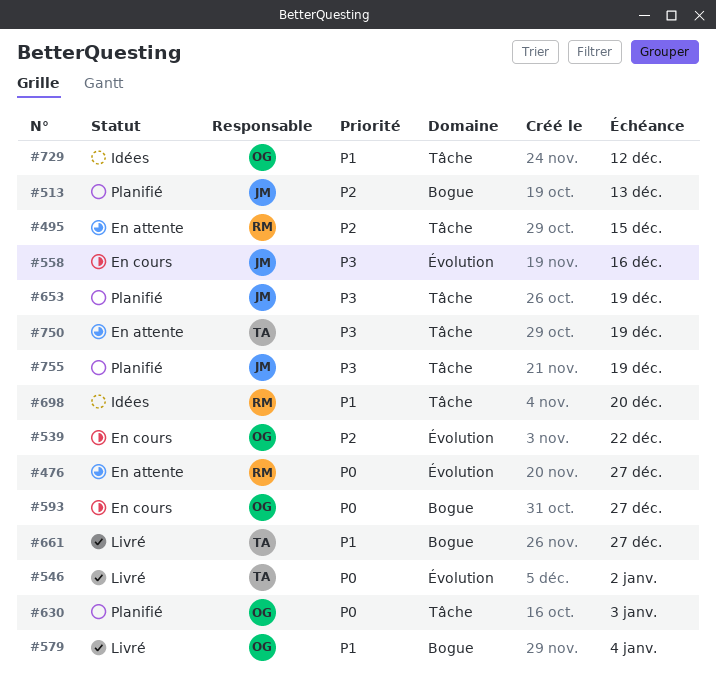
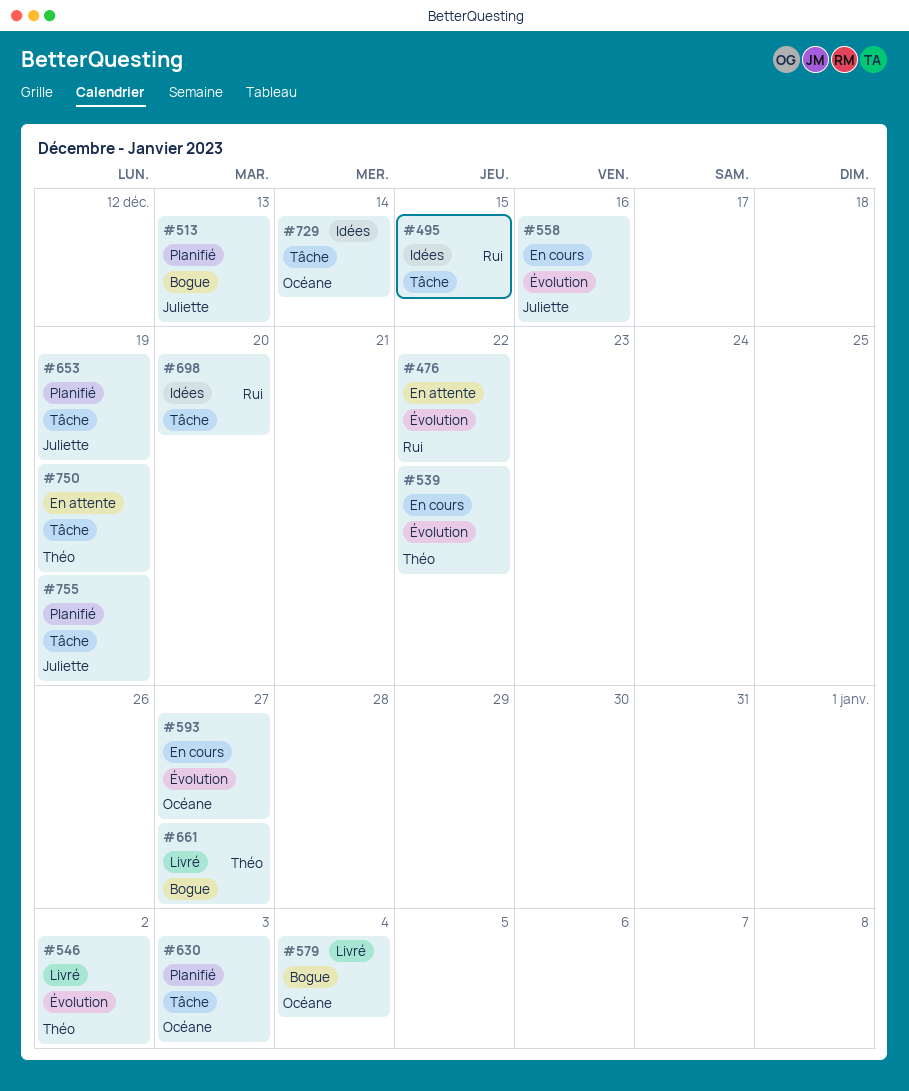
#476, due: Dec 27 -> Dec 22
#495, status: En attente -> Idées
#539, owner: Océane -> Théo
#593, label: Bogue -> Évolution
#729, due: Dec 12 -> Dec 14

